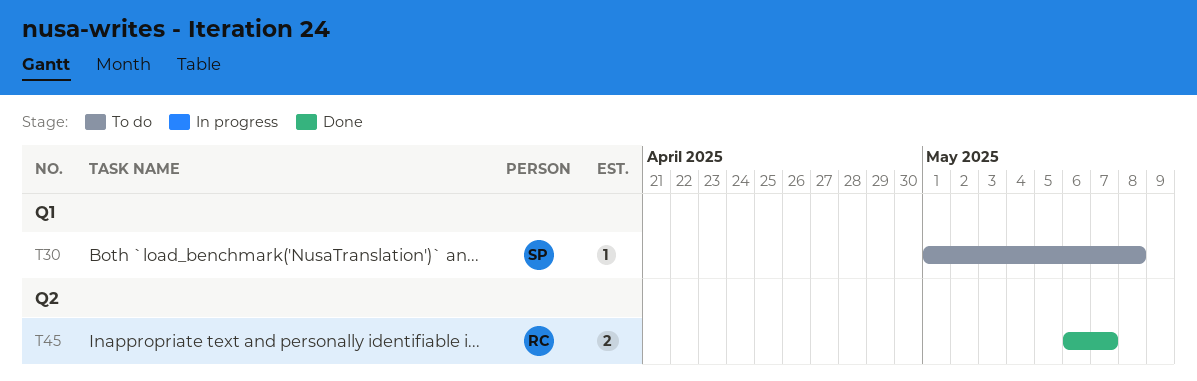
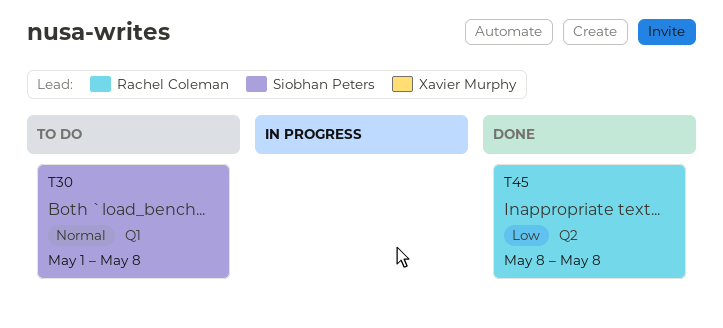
T45, start: May 6 -> May 8
T45, due: May 7 -> May 8

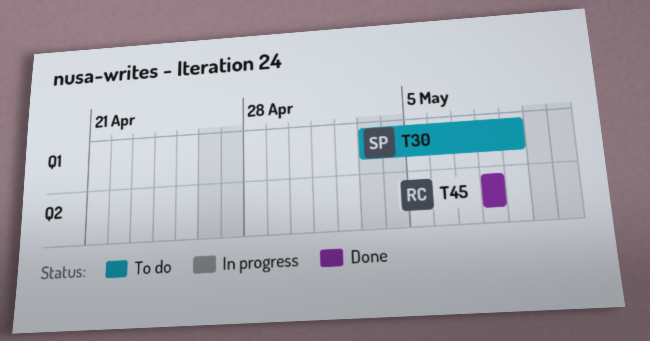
T30, start: May 1 -> May 3
T30, due: May 8 -> May 9

